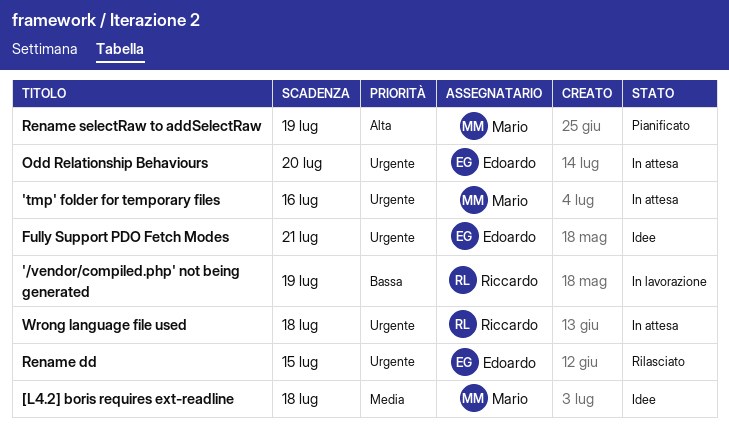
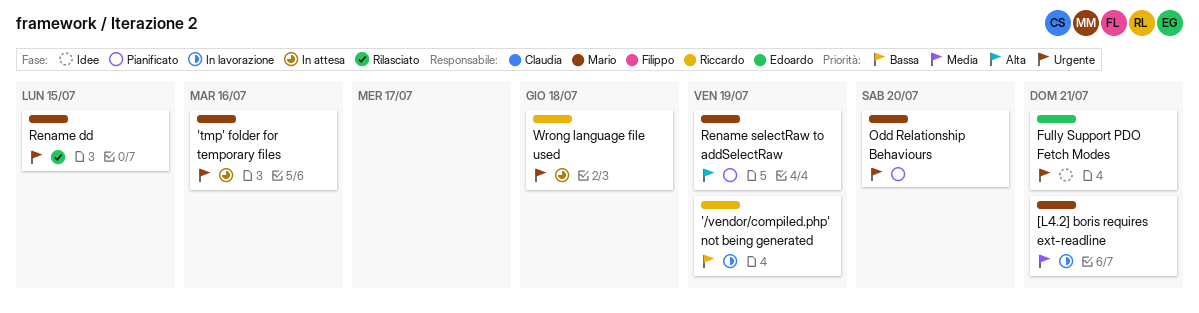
[L4.2] boris requires ext-readline, status: Idee -> In lavorazione
[L4.2] boris requires ext-readline, due: Jul 18 -> Jul 21
Odd Relationship Behaviours, status: In attesa -> Pianificato
Odd Relationship Behaviours, owner: Edoardo -> Mario
Rename dd, owner: Edoardo -> Mario

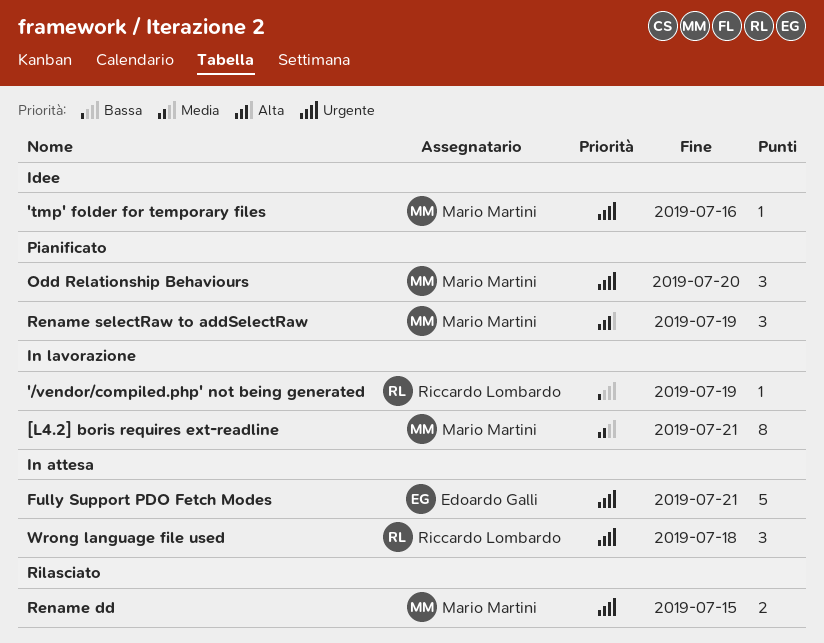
'tmp' folder for temporary files, status: In attesa -> Idee
Fully Support PDO Fetch Modes, status: Idee -> In attesa

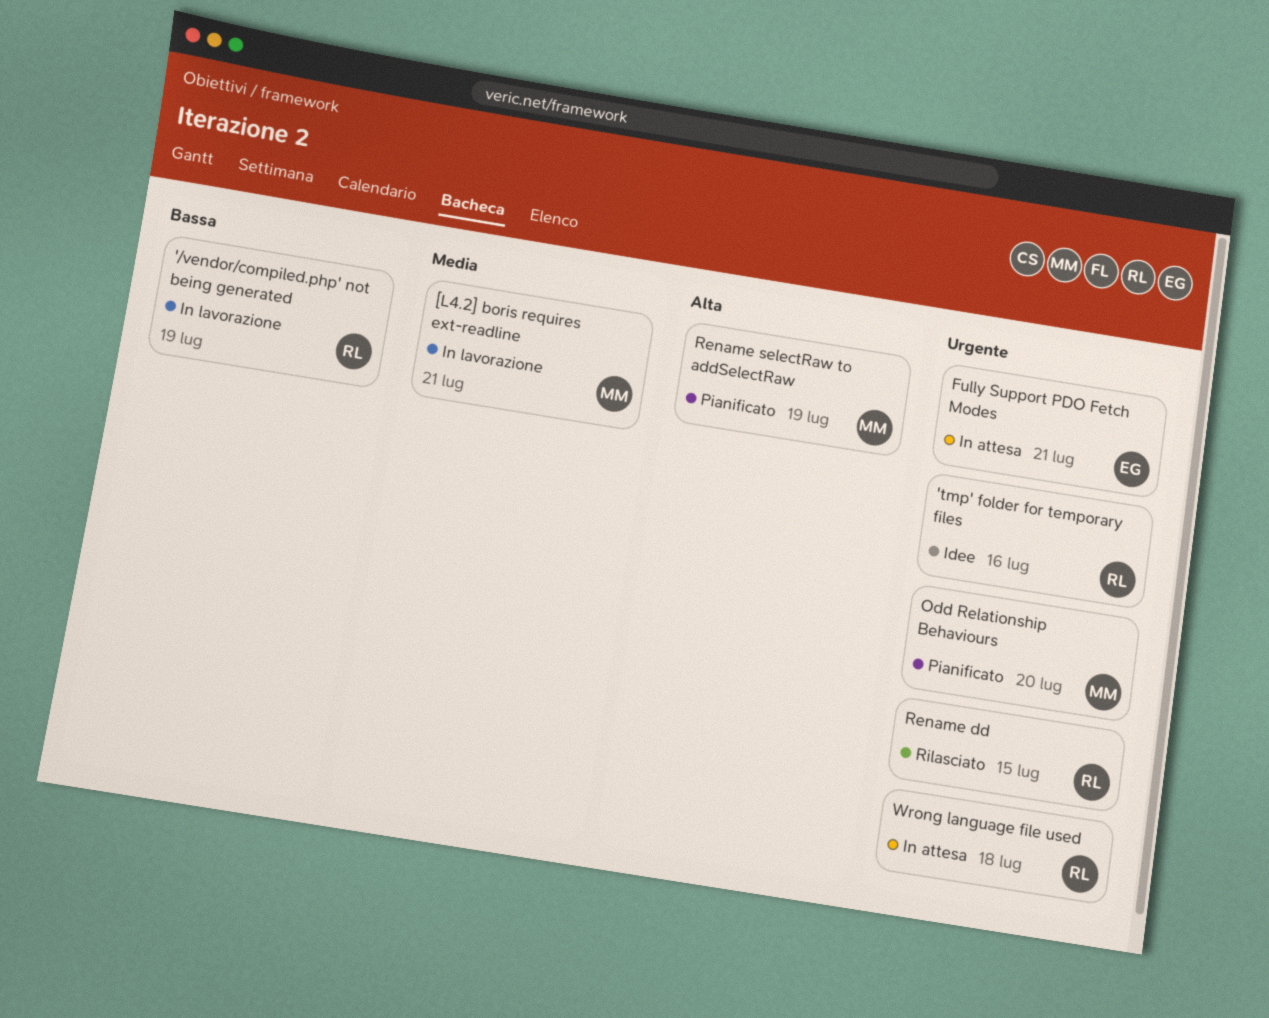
'tmp' folder for temporary files, owner: Mario Martini -> Riccardo Lombardo
Rename dd, owner: Mario Martini -> Riccardo Lombardo

